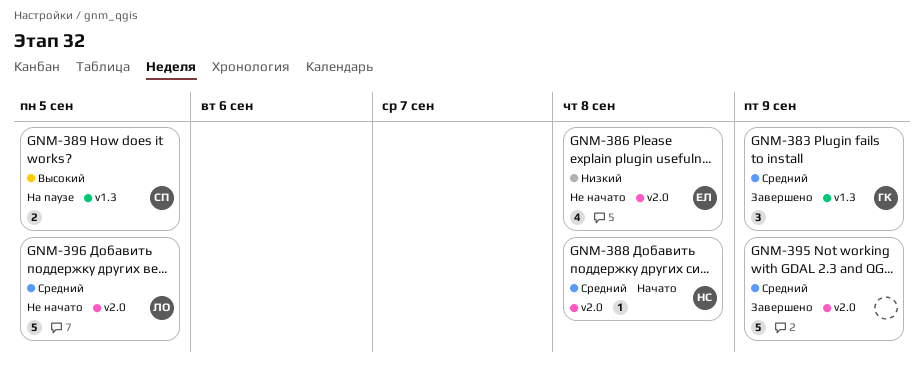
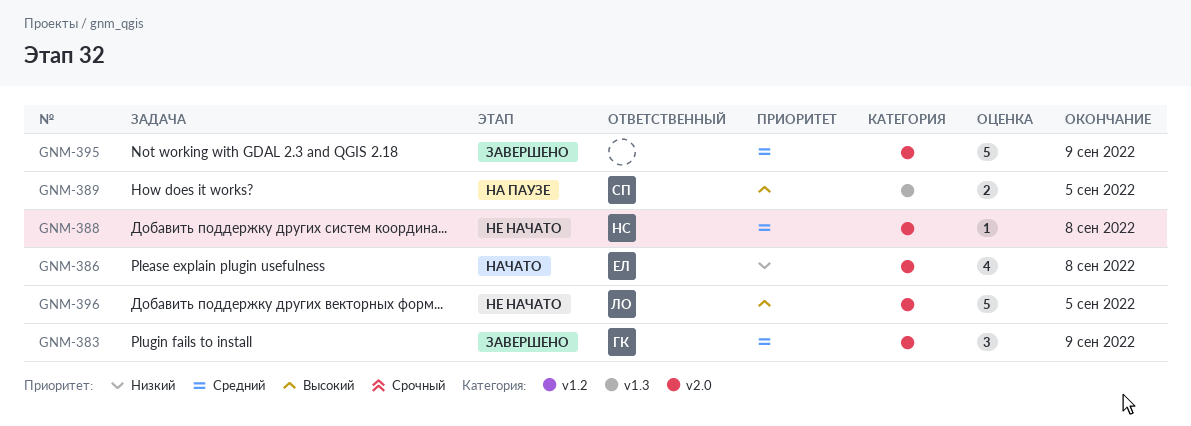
GNM-383, label: v1.3 -> v2.0
GNM-386, status: Не начато -> Начато
GNM-388, status: Начато -> Не начато
GNM-396, priority: Средний -> Высокий

